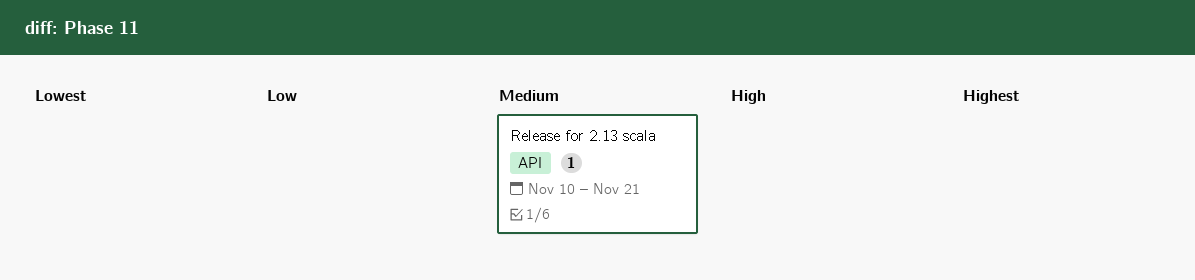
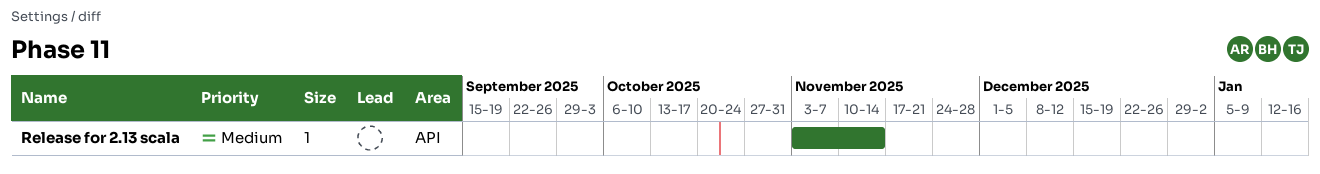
Release for 2.13 scala, start: Nov 10 -> Nov 3
Release for 2.13 scala, due: Nov 21 -> Nov 14

